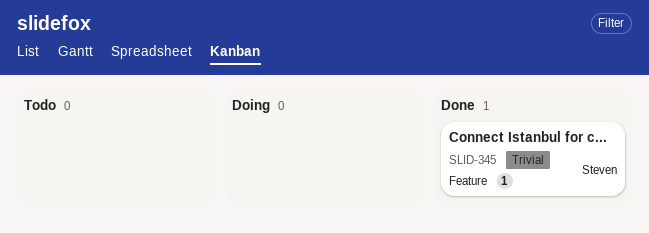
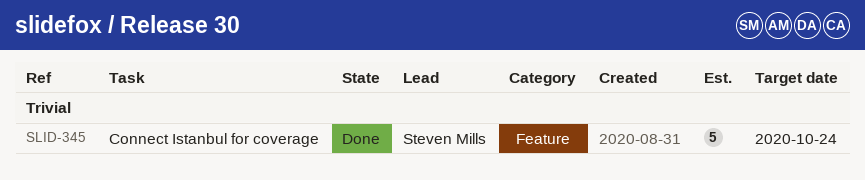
SLID-345, estimate: 1 -> 5

